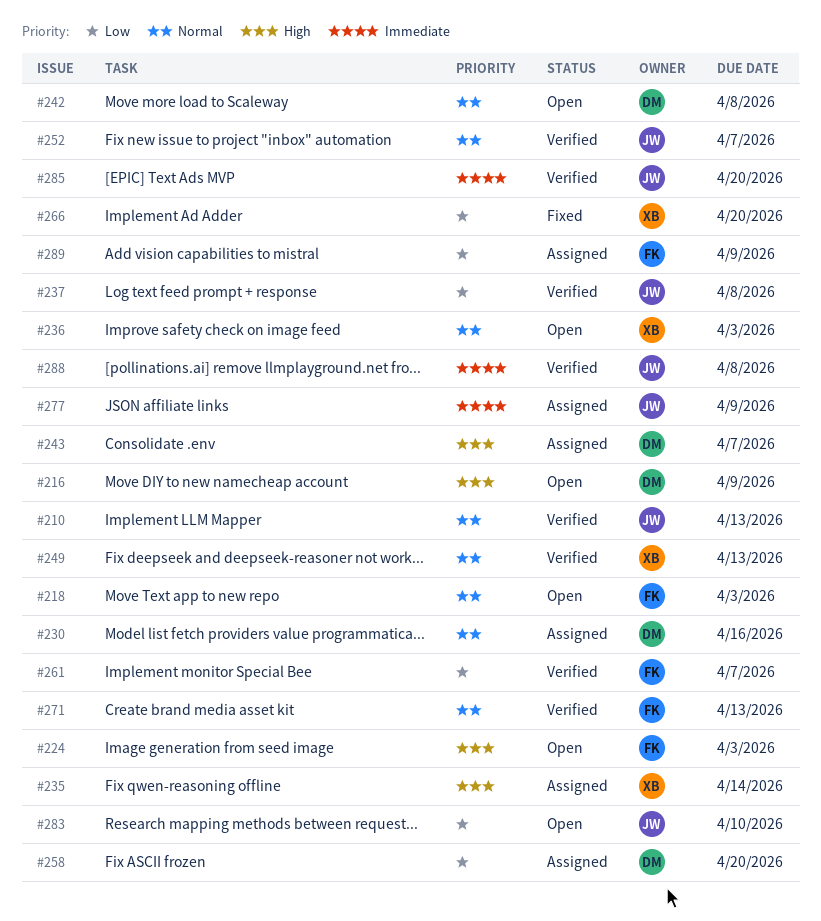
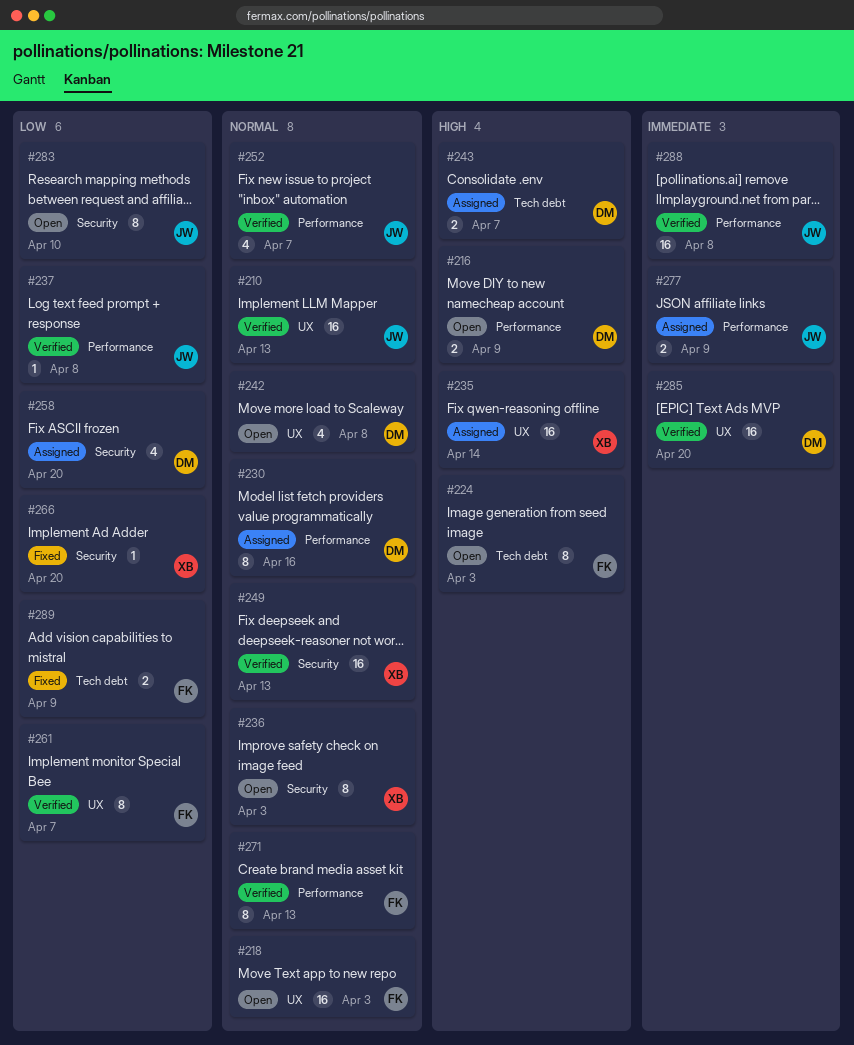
#285, owner: JW -> DM
#289, status: Assigned -> Fixed

